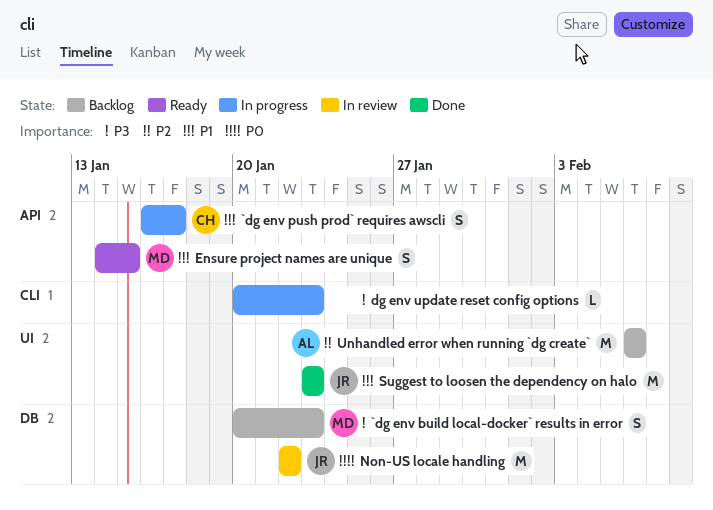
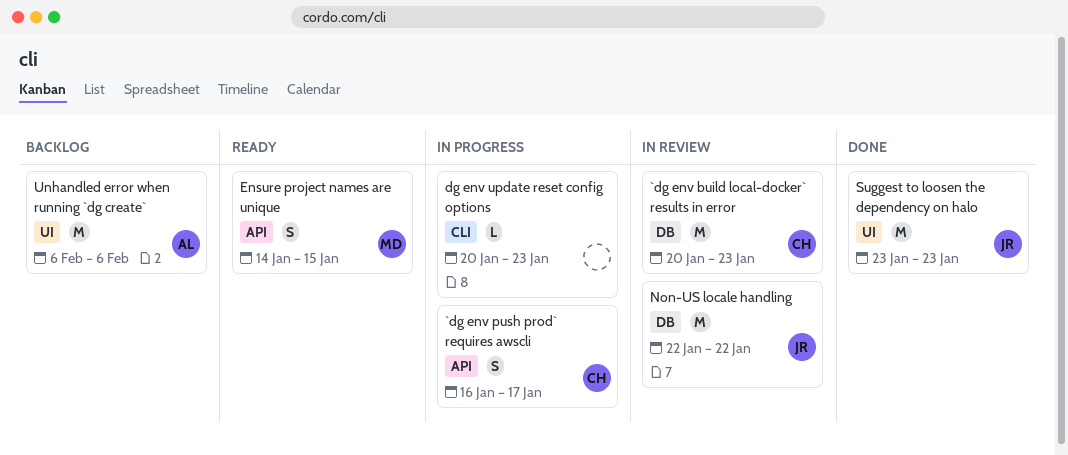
`dg env build local-docker` results in error, status: Backlog -> In review
`dg env build local-docker` results in error, owner: MD -> CH
`dg env build local-docker` results in error, estimate: S -> M

